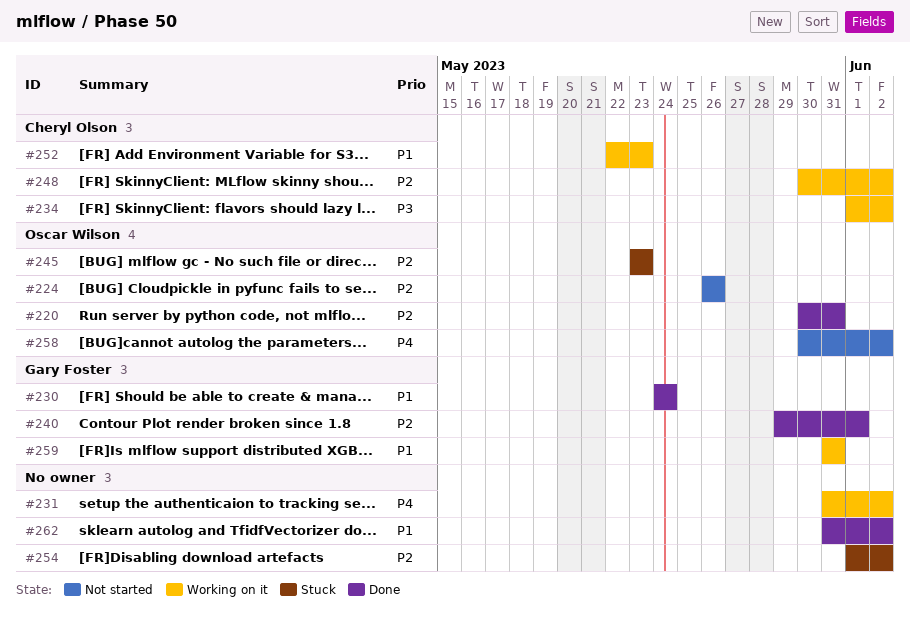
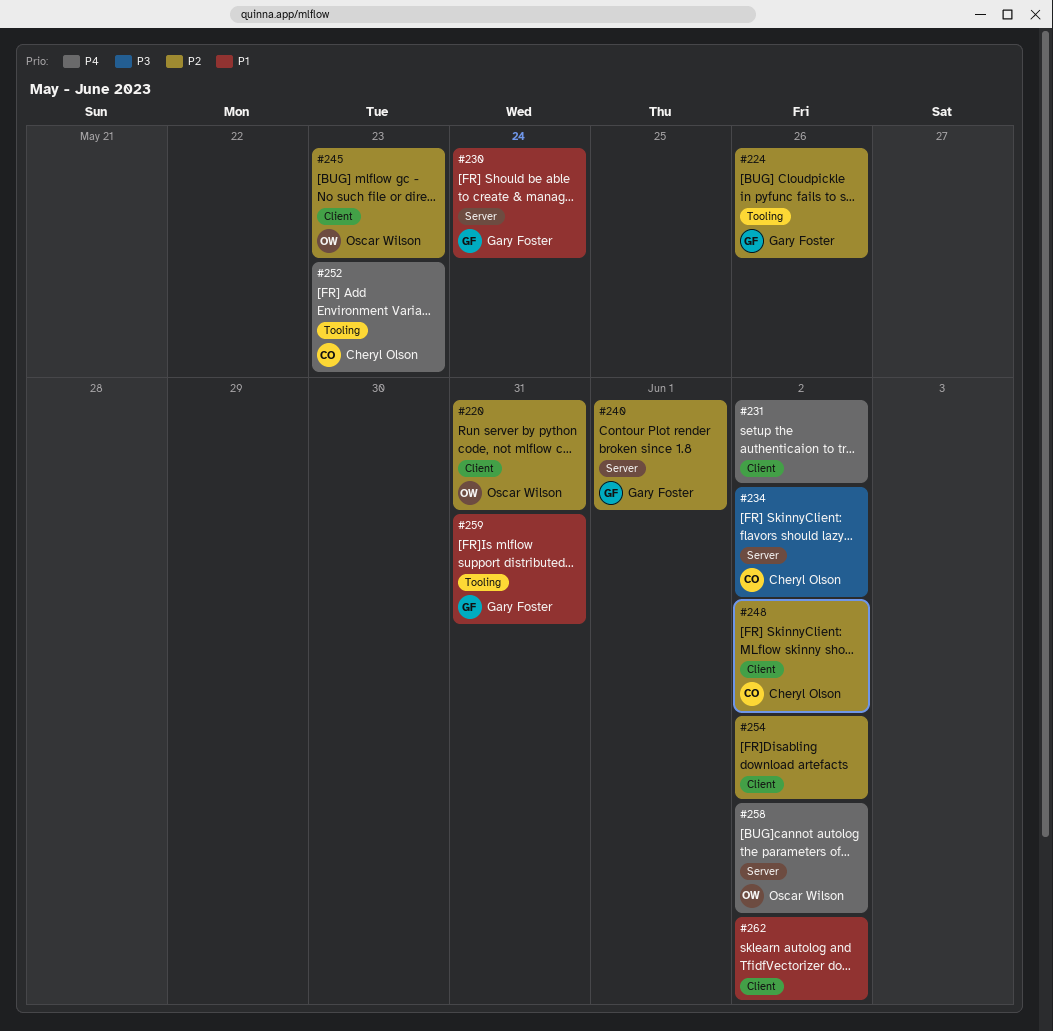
#224, owner: Oscar Wilson -> Gary Foster
#252, priority: P1 -> P4

